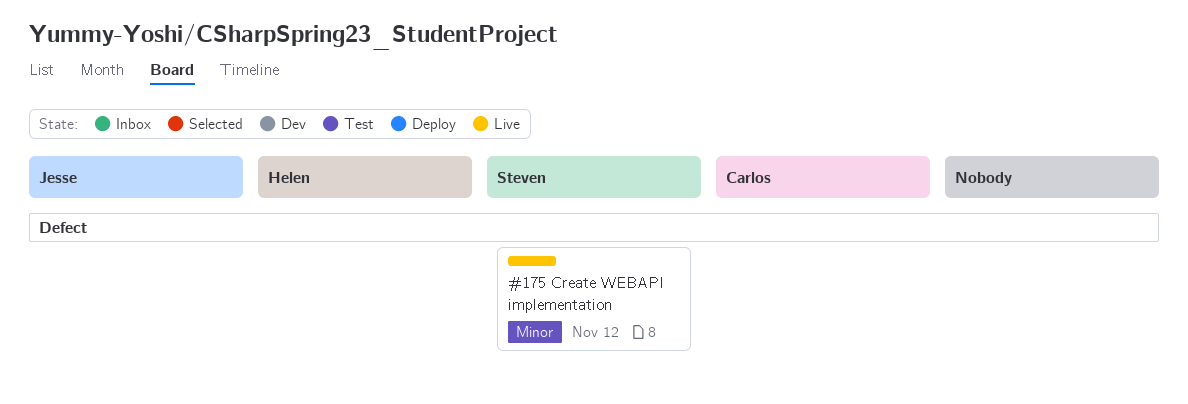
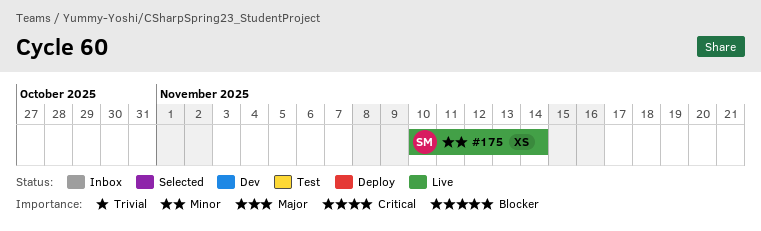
#175, due: Nov 12 -> Nov 14

